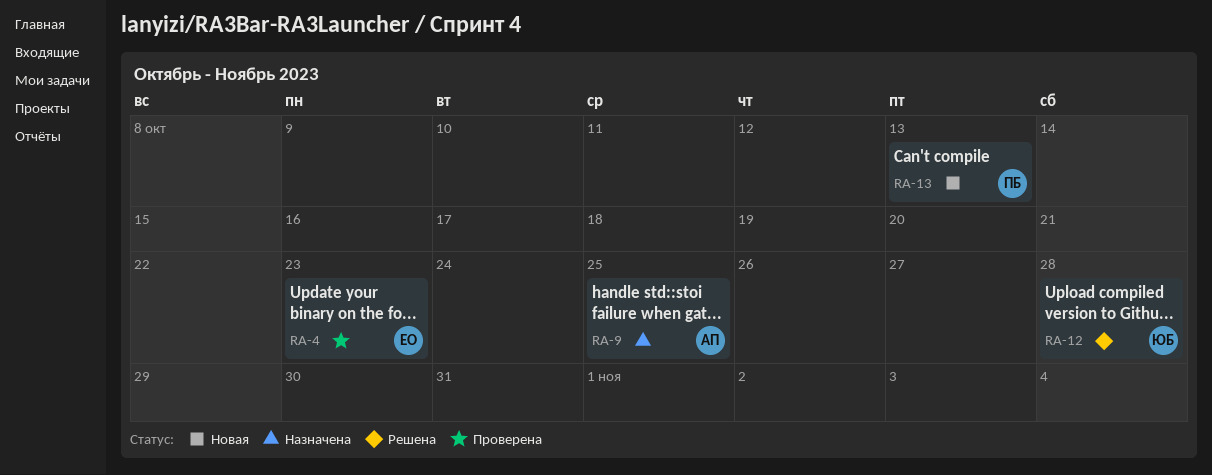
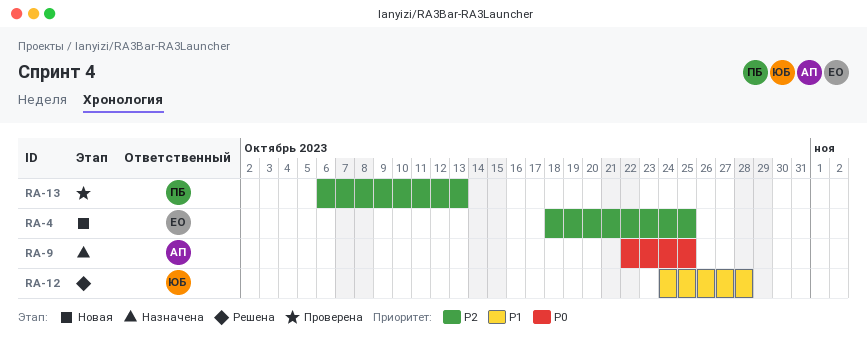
RA-4, status: Проверена -> Новая
RA-4, due: Oct 23 -> Oct 25
RA-13, status: Новая -> Проверена

